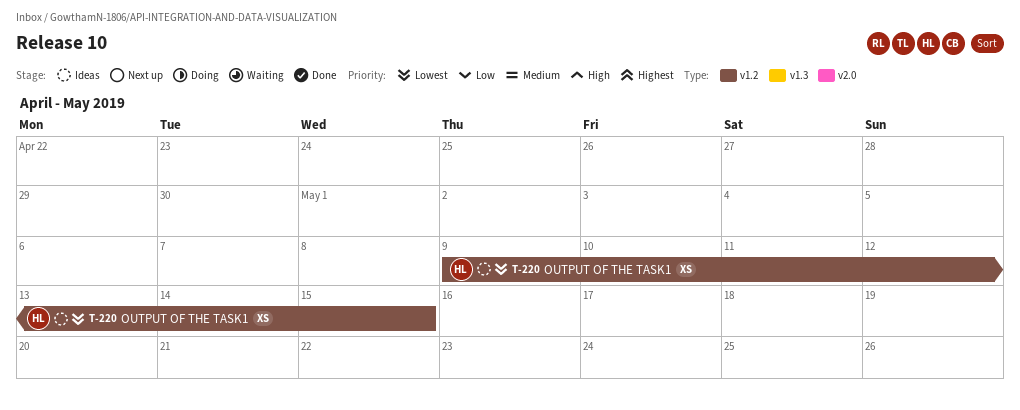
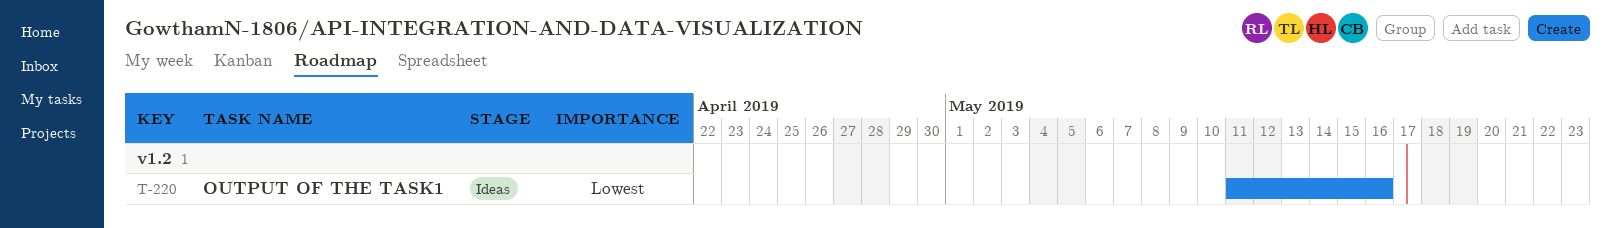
T-220, start: May 9 -> May 11
T-220, due: May 15 -> May 16

